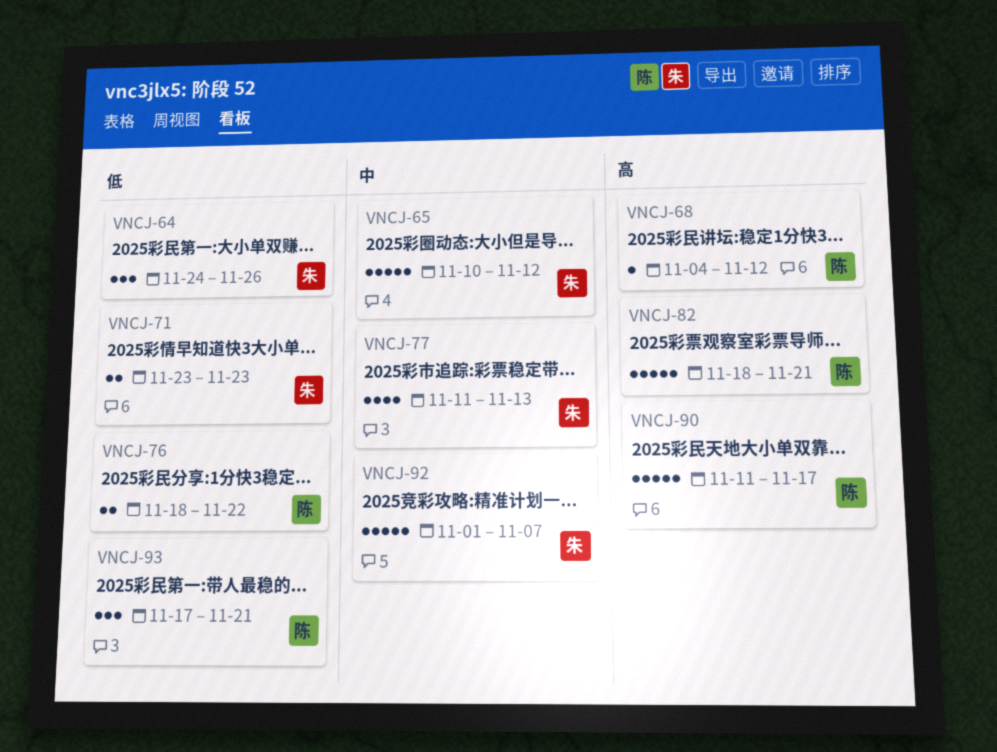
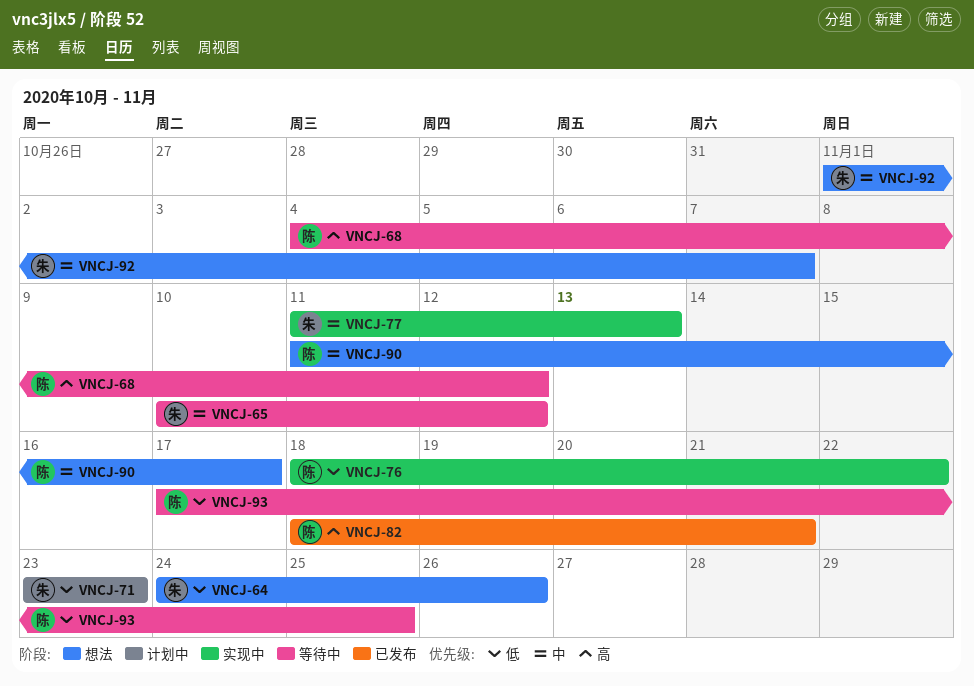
VNCJ-90, priority: 高 -> 中
VNCJ-93, due: Nov 21 -> Nov 25

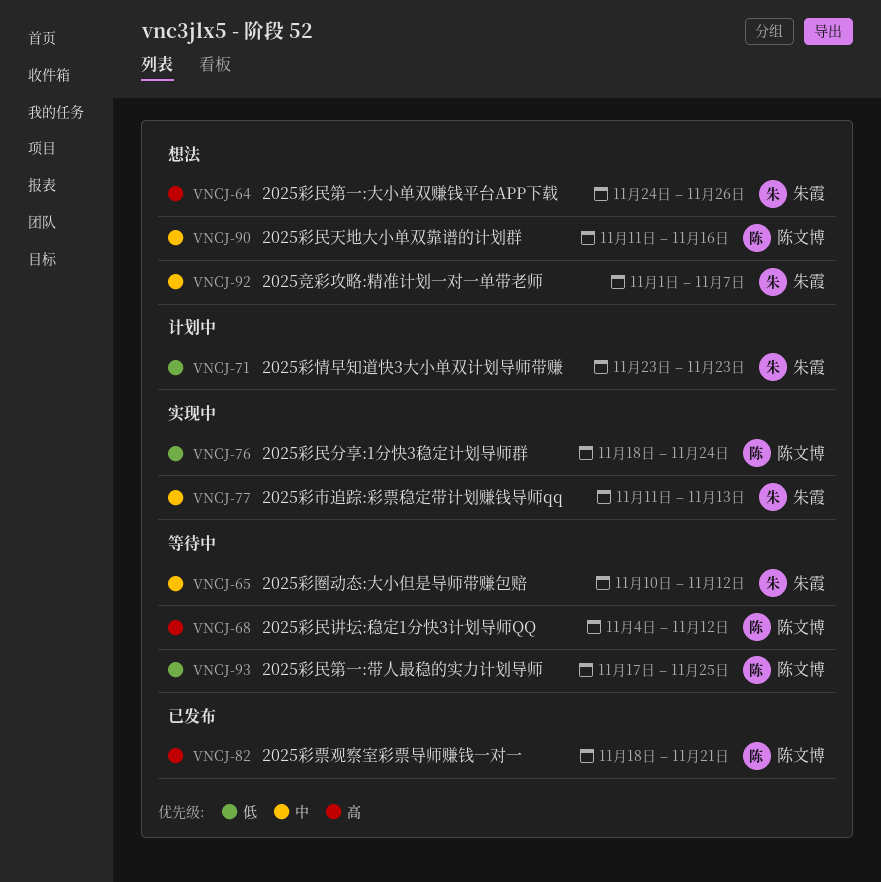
VNCJ-64, priority: 低 -> 高
VNCJ-76, due: Nov 22 -> Nov 24
VNCJ-90, due: Nov 17 -> Nov 16

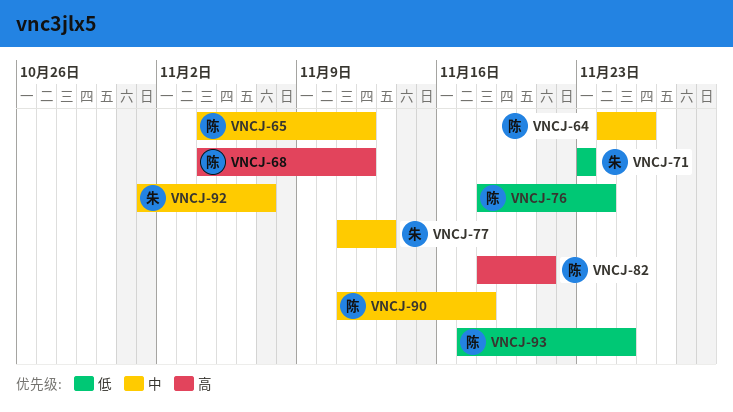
VNCJ-64, owner: 朱霞 -> 陈文博
VNCJ-64, priority: 高 -> 中
VNCJ-65, owner: 朱霞 -> 陈文博
VNCJ-65, start: Nov 10 -> Nov 4
VNCJ-90, due: Nov 16 -> Nov 18

